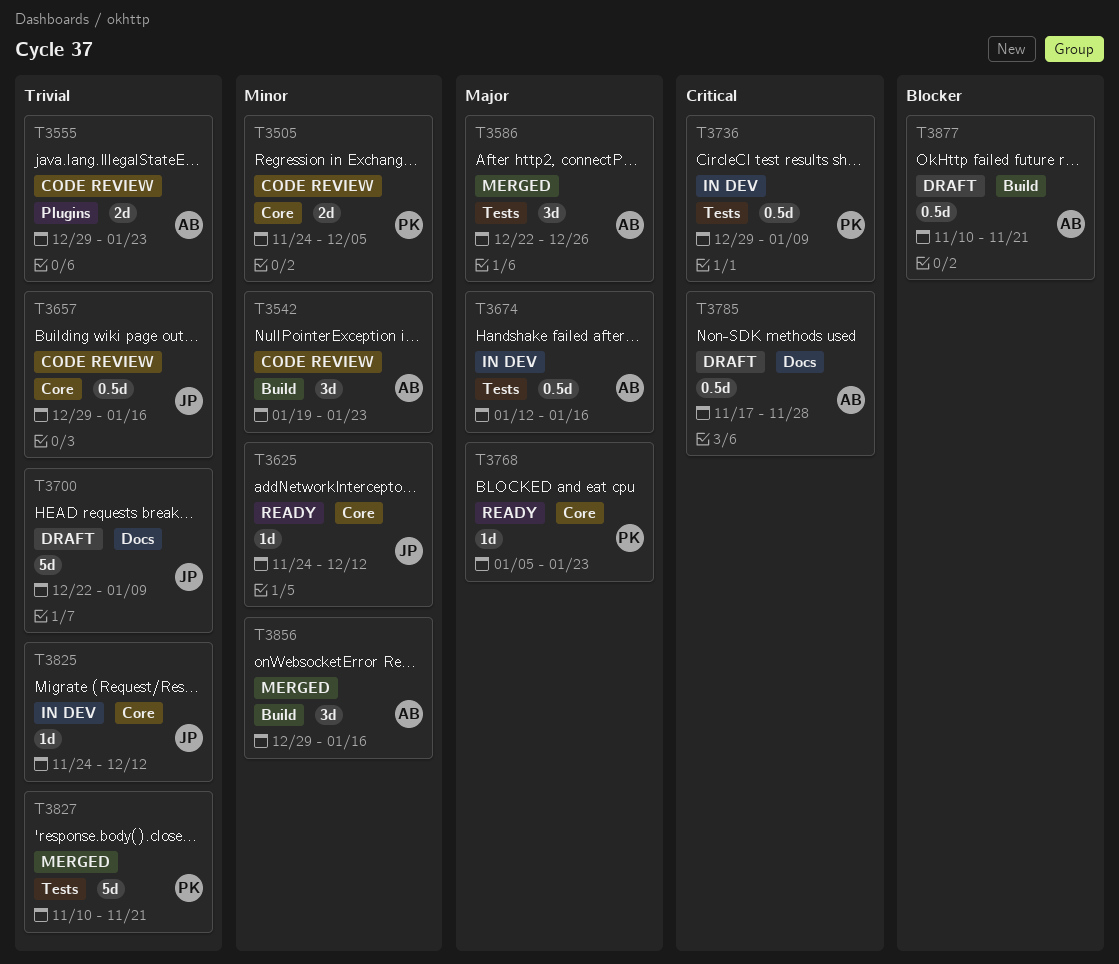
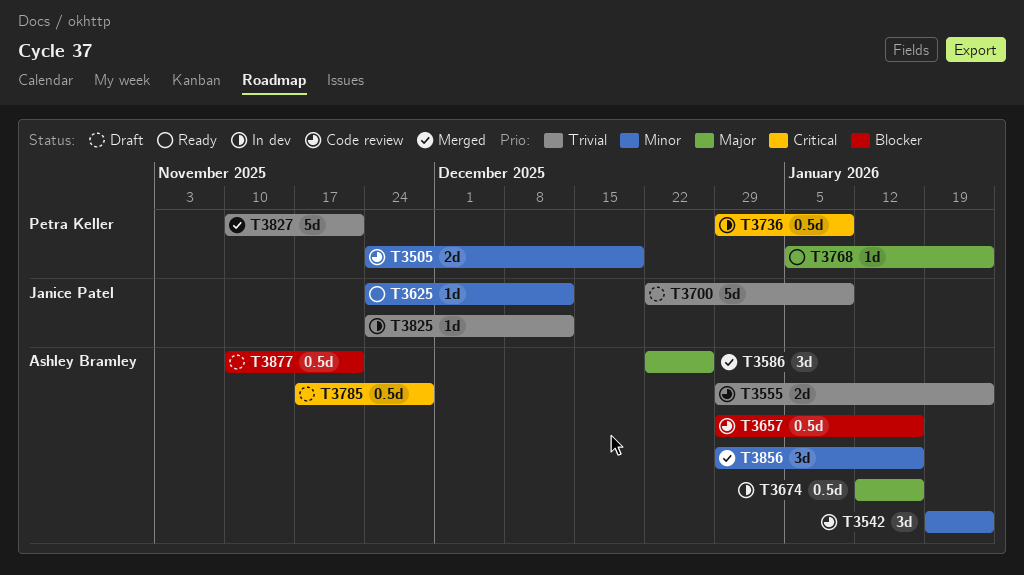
T3505, due: Dec 5 -> Dec 19
T3657, owner: Janice Patel -> Ashley Bramley
T3657, priority: Trivial -> Blocker

